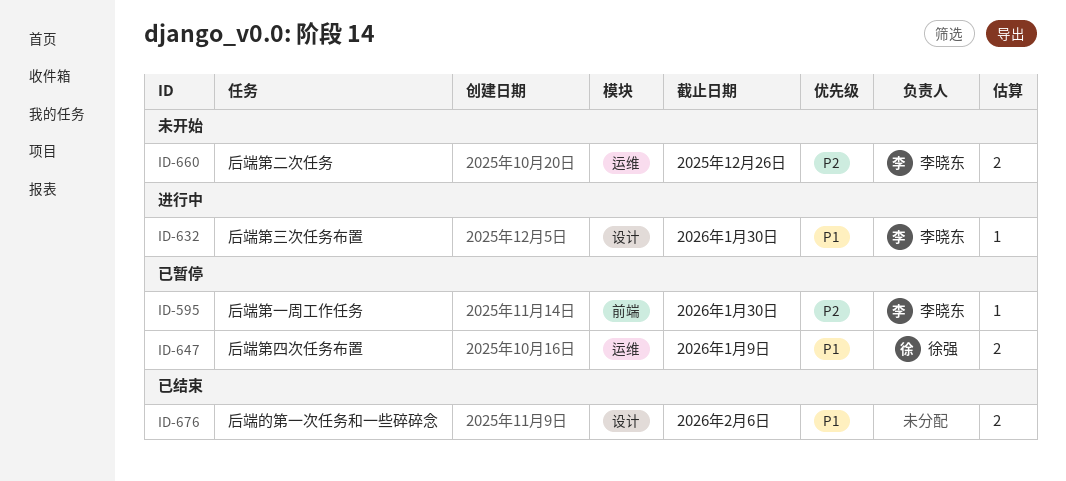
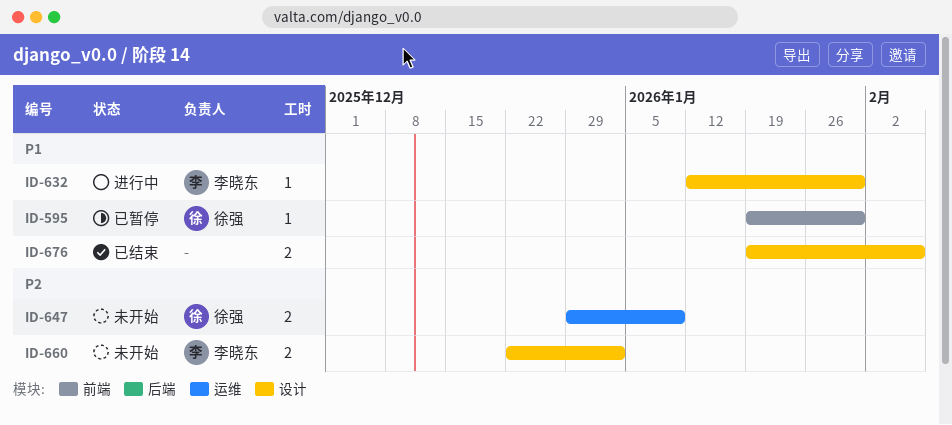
ID-595, owner: 李晓东 -> 徐强
ID-595, priority: P2 -> P1
ID-647, status: 已暂停 -> 未开始
ID-647, priority: P1 -> P2
ID-660, label: 运维 -> 设计
ID-660, due: Dec 26 -> Jan 2

